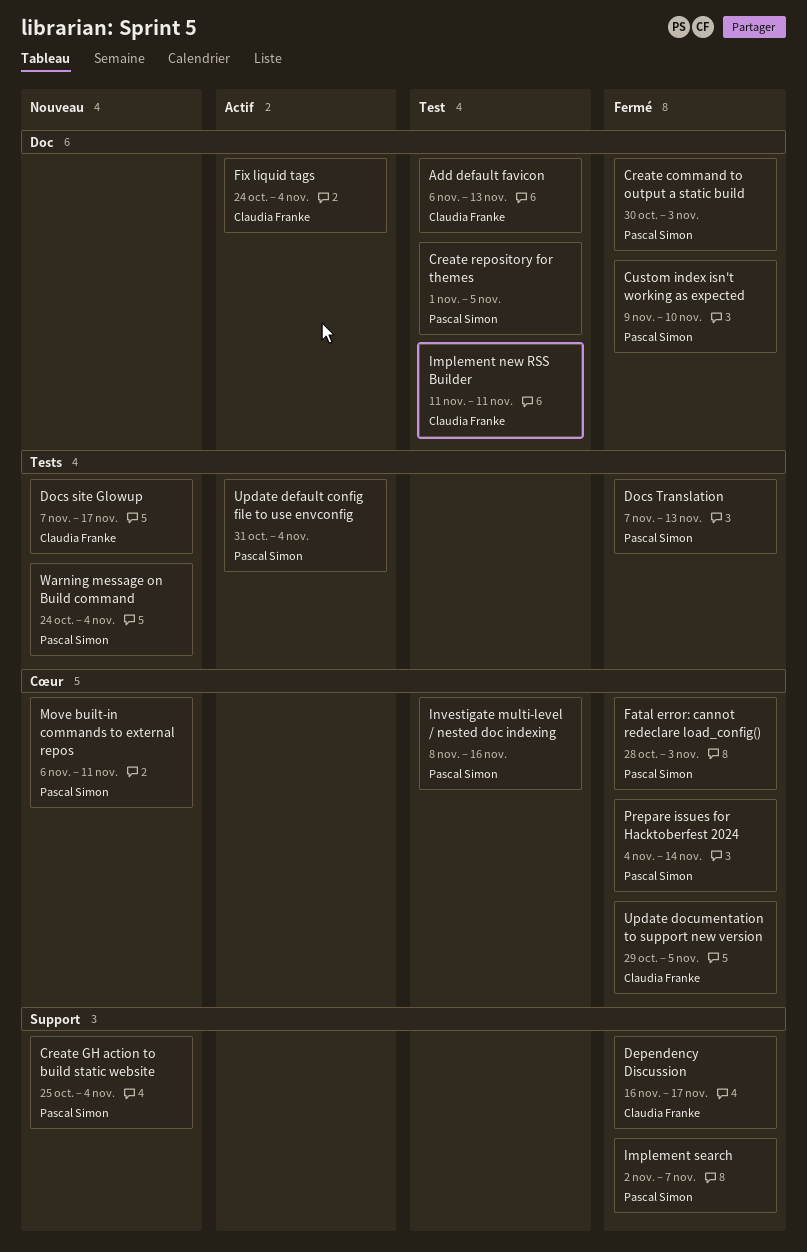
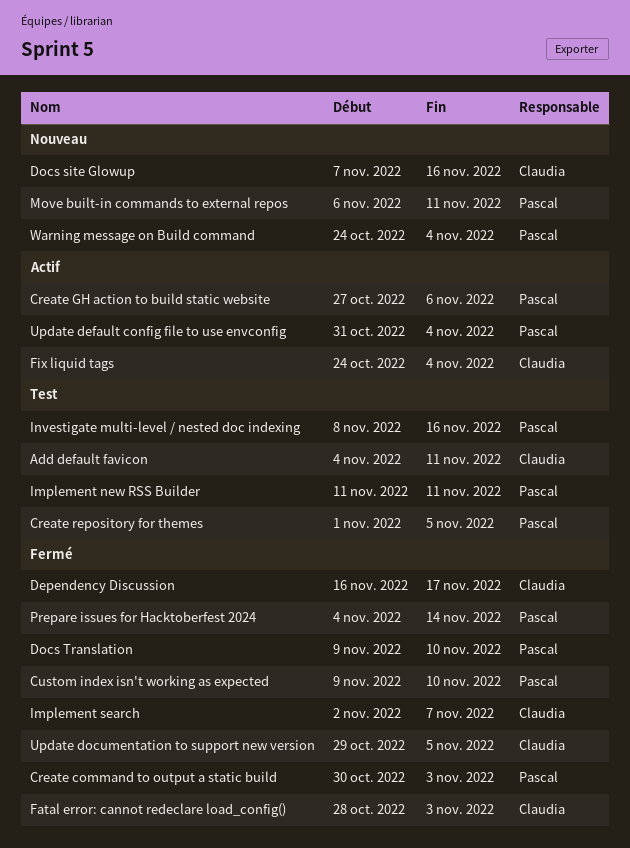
Add default favicon, start: Nov 6 -> Nov 4
Add default favicon, due: Nov 13 -> Nov 11
Create GH action to build static website, status: Nouveau -> Actif
Create GH action to build static website, start: Oct 25 -> Oct 27
Create GH action to build static website, due: Nov 4 -> Nov 6
Docs site Glowup, due: Nov 17 -> Nov 16
Docs Translation, start: Nov 7 -> Nov 9
Docs Translation, due: Nov 13 -> Nov 10
Fatal error: cannot redeclare load_config(), owner: Pascal Simon -> Claudia Franke
Implement new RSS Builder, owner: Claudia Franke -> Pascal Simon
Implement search, owner: Pascal Simon -> Claudia Franke

